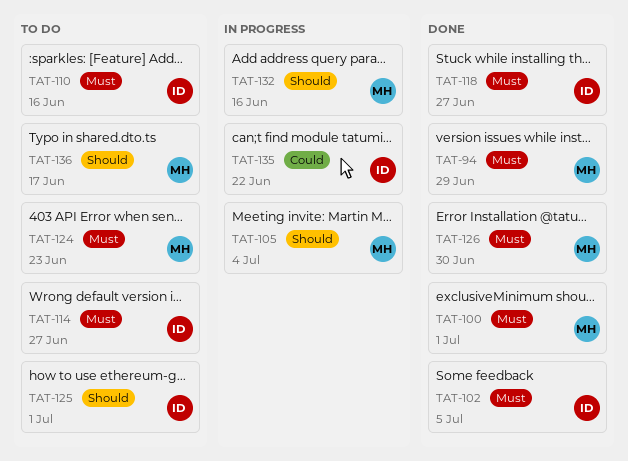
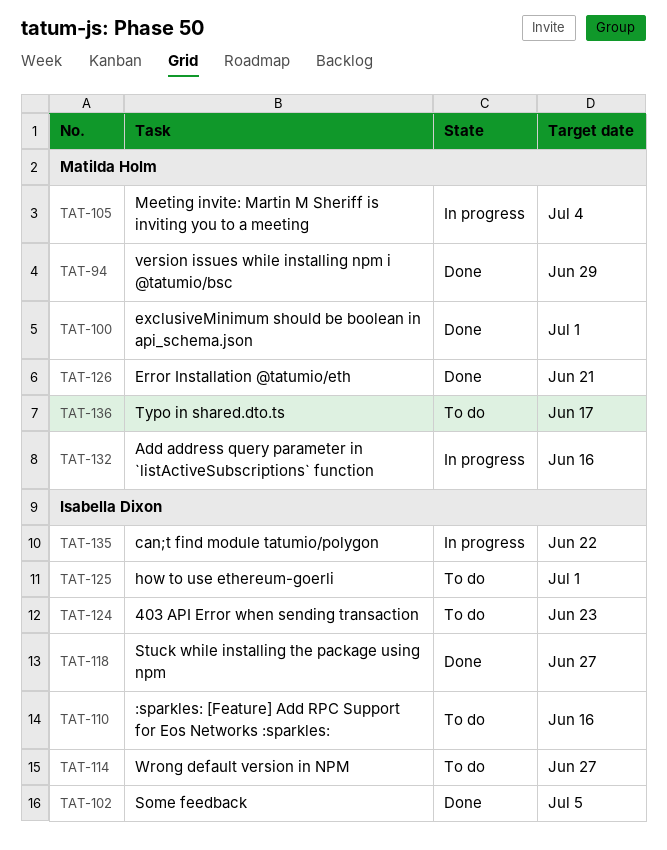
TAT-124, owner: Matilda Holm -> Isabella Dixon
TAT-126, due: Jun 30 -> Jun 21

